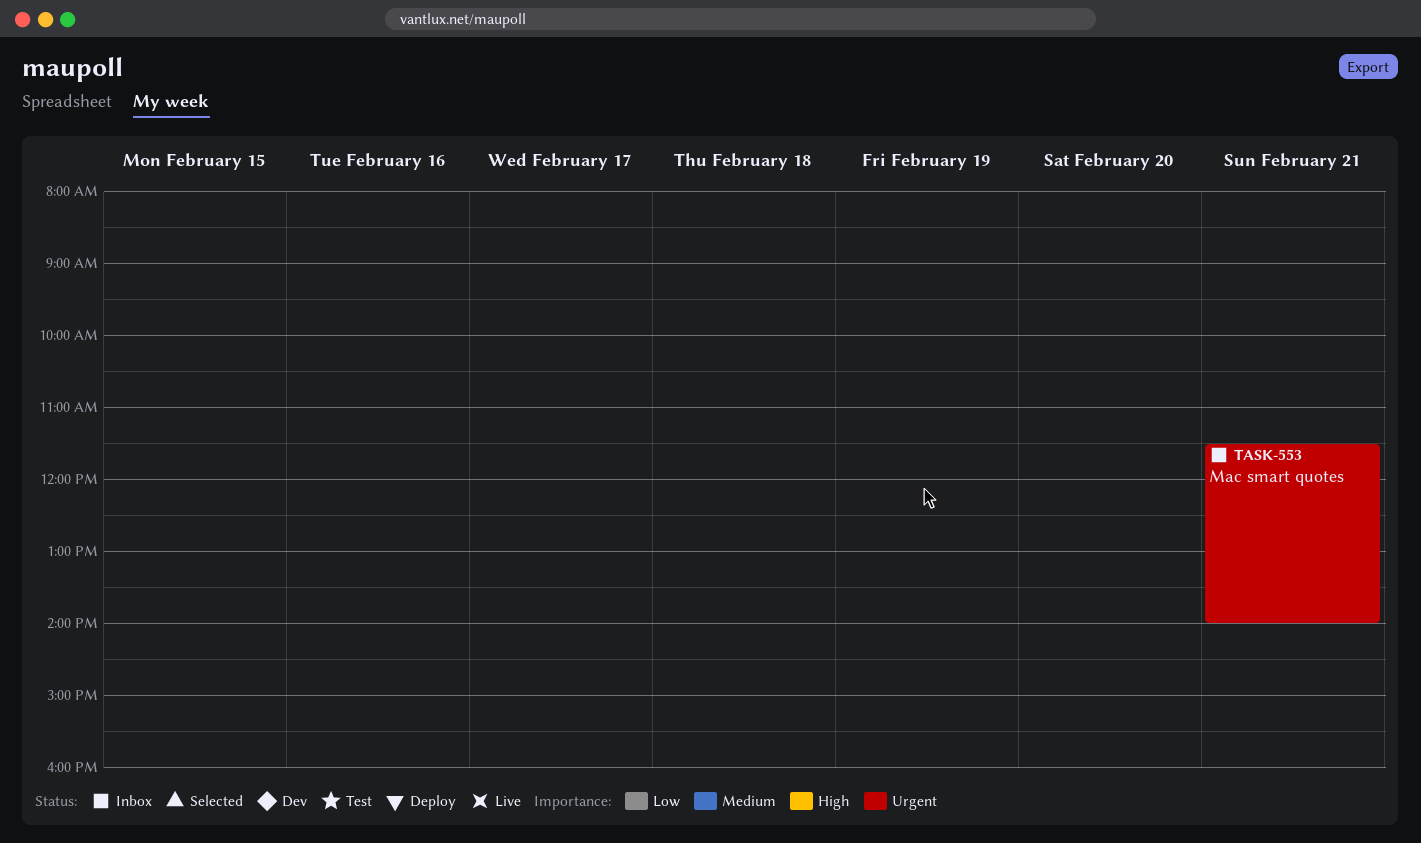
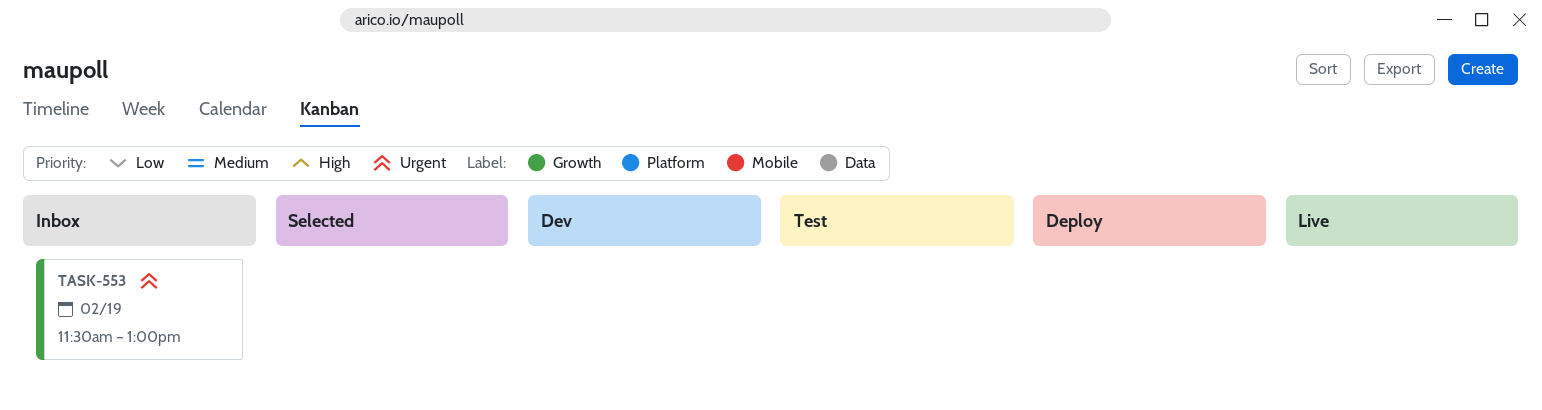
TASK-553, day: Feb 21 -> Feb 19
TASK-553, ends: 14:00 -> 13:00

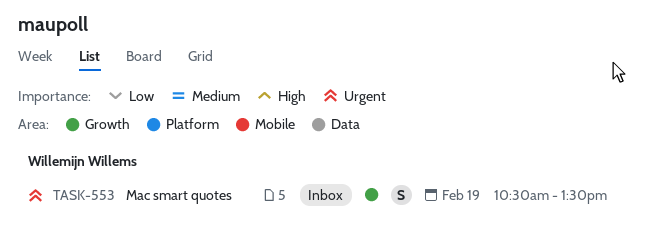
TASK-553, begins: 11:30 -> 10:30
TASK-553, ends: 13:00 -> 13:30

